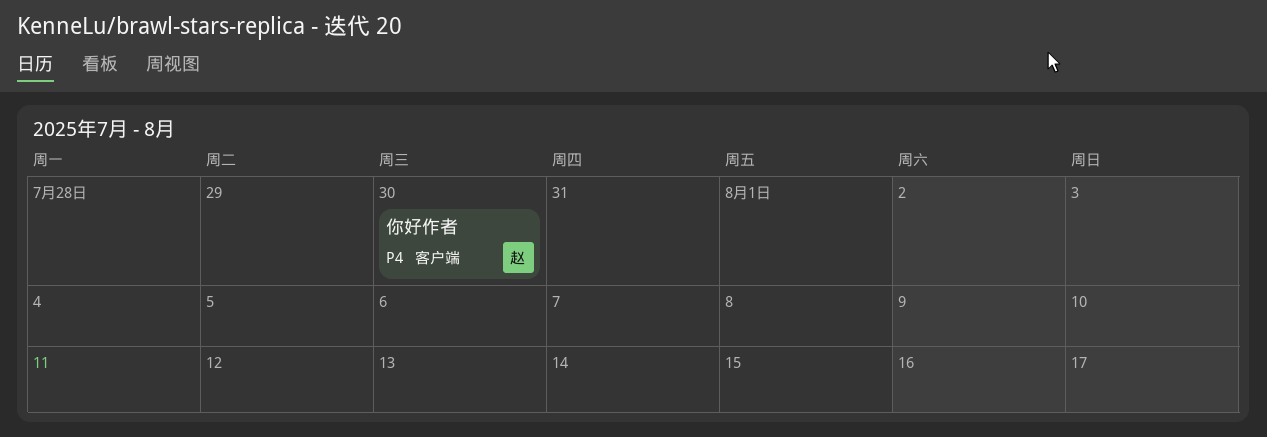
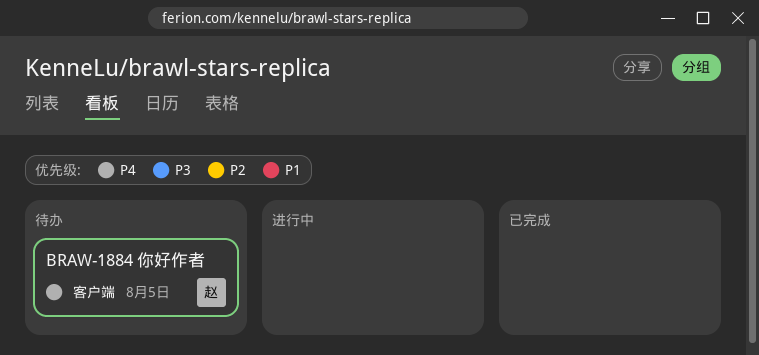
你好作者, due: Jul 30 -> Aug 5

